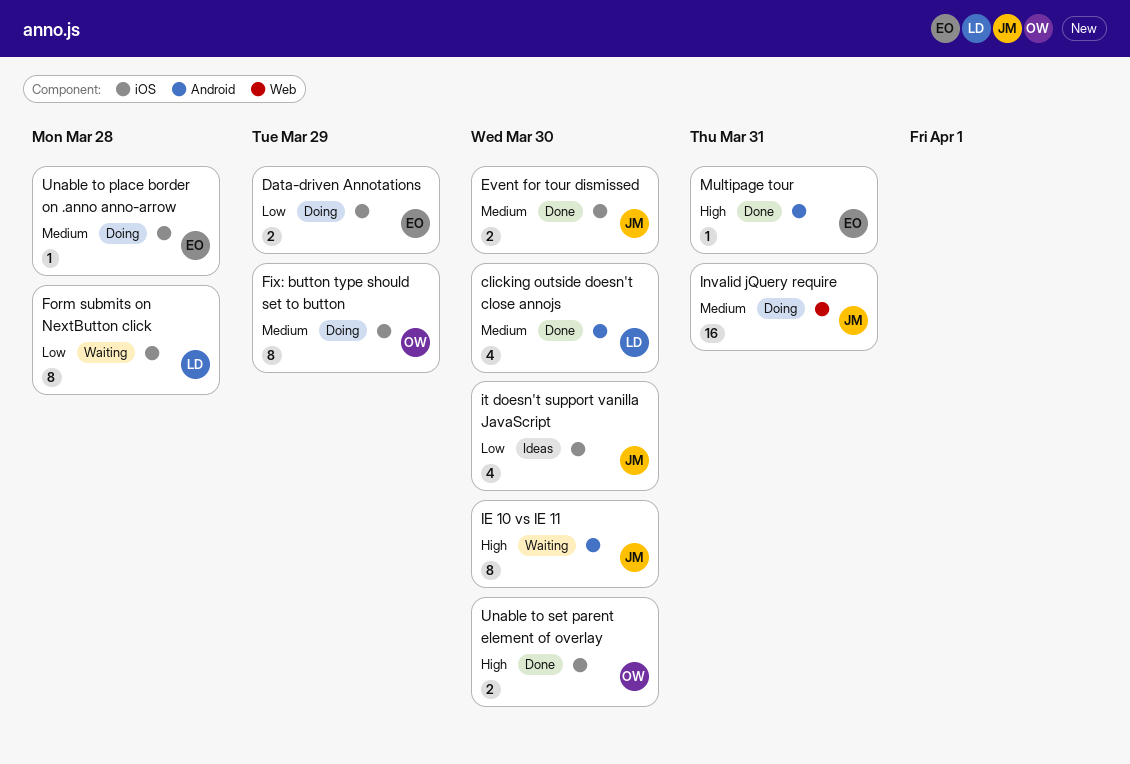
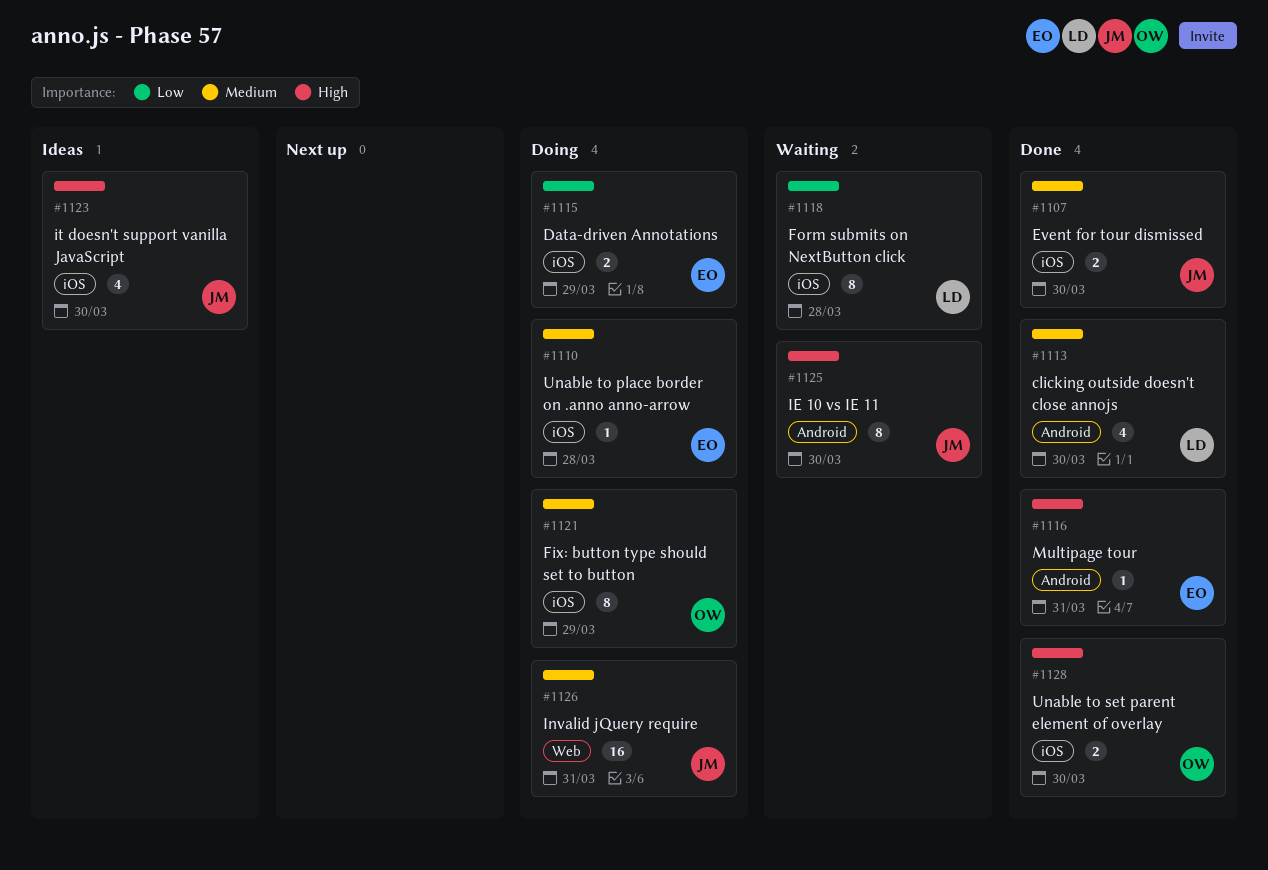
it doesn't support vanilla JavaScript, priority: Low -> High

